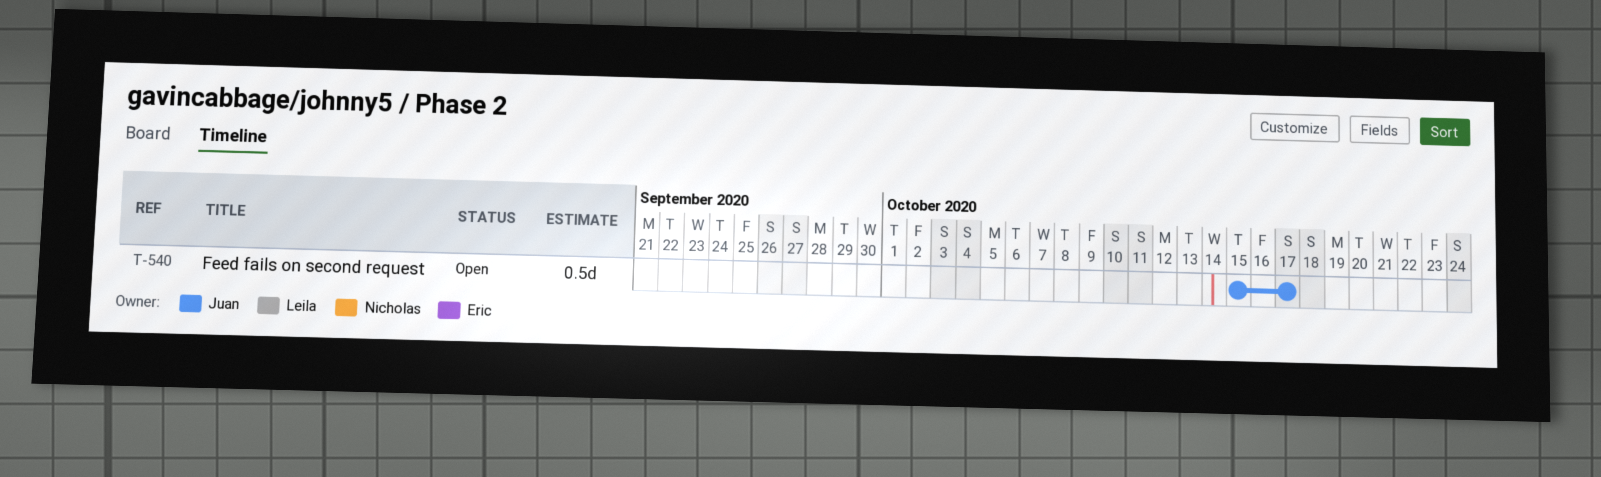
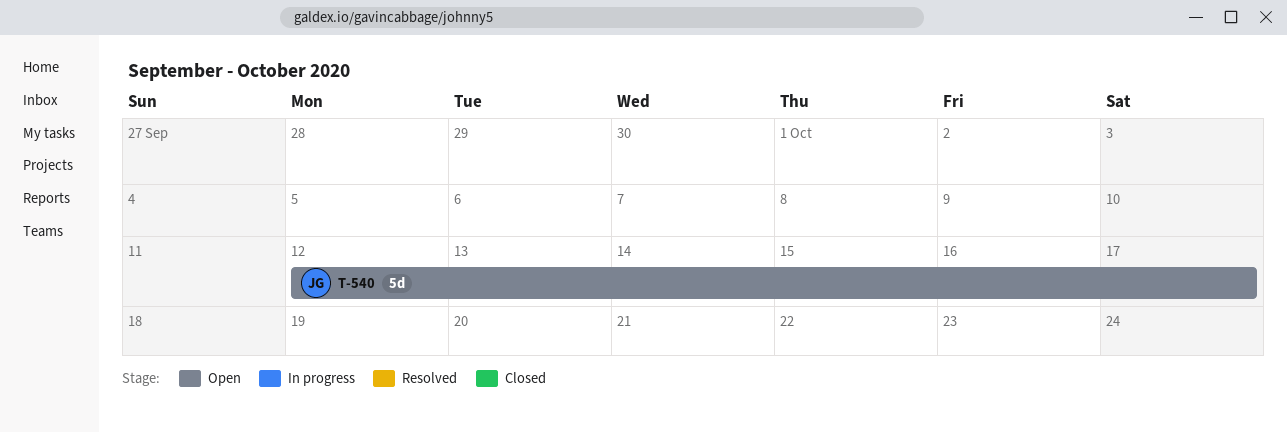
T-540, estimate: 0.5d -> 5d
T-540, start: Oct 15 -> Oct 12

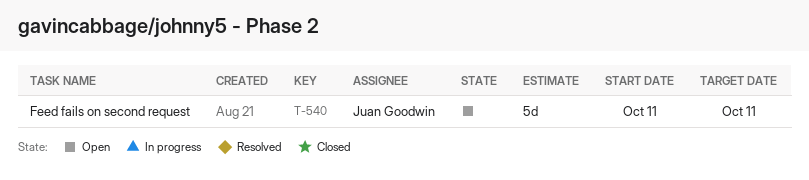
T-540, start: Oct 12 -> Oct 11
T-540, due: Oct 17 -> Oct 11

